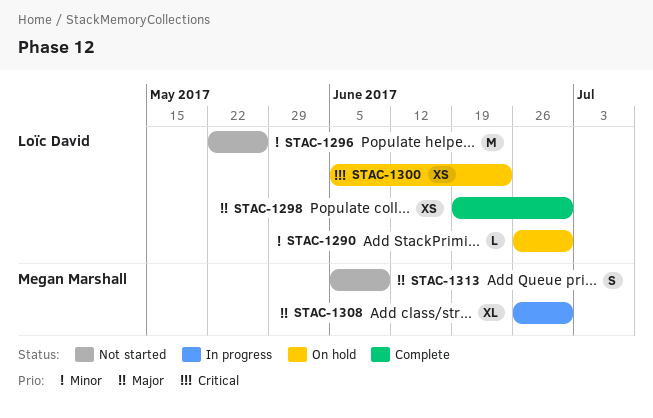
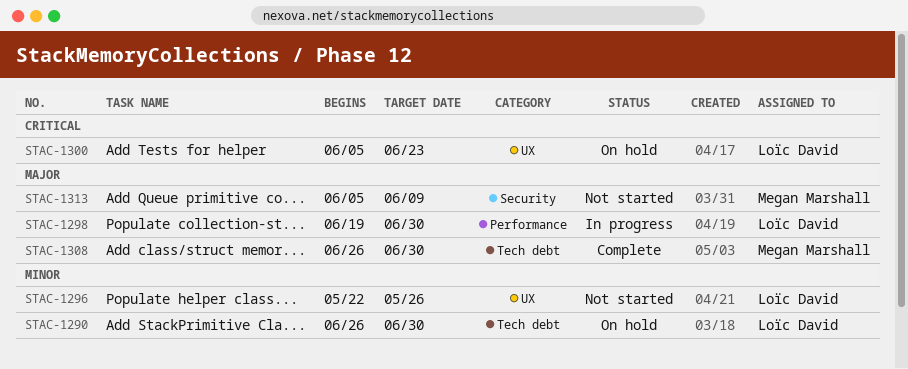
STAC-1298, status: Complete -> In progress
STAC-1308, status: In progress -> Complete

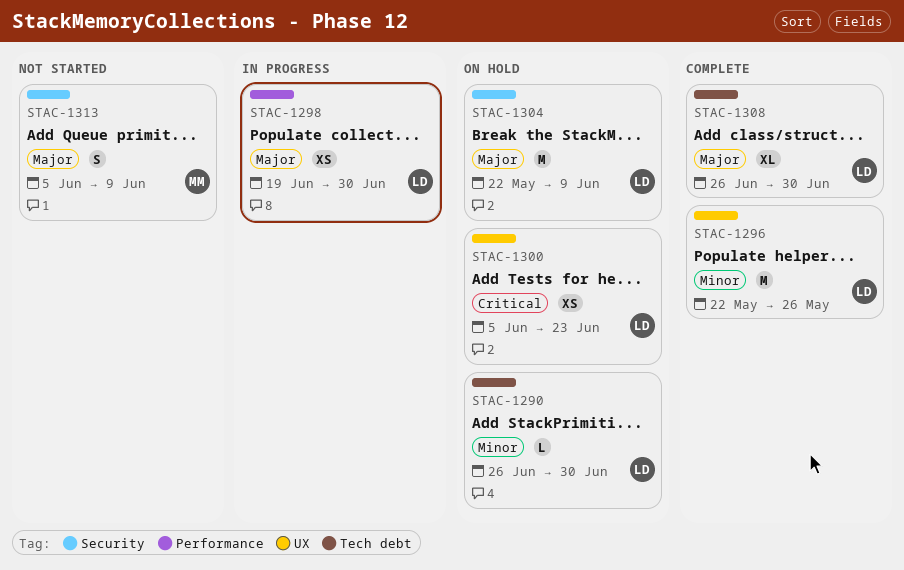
STAC-1296, status: Not started -> Complete
STAC-1304: none -> present
STAC-1308, owner: Megan Marshall -> Loïc David

